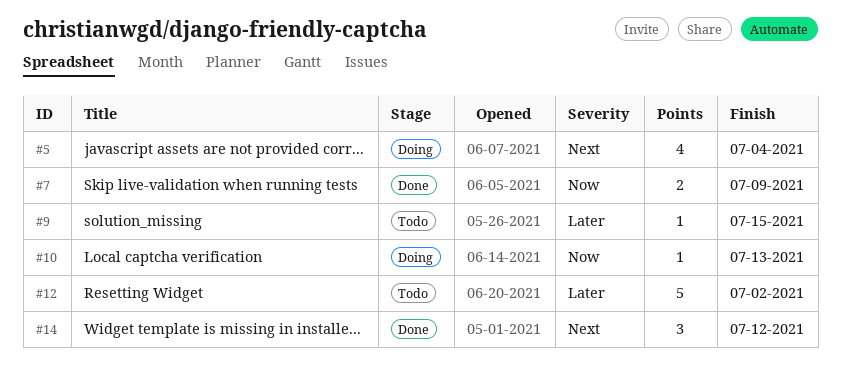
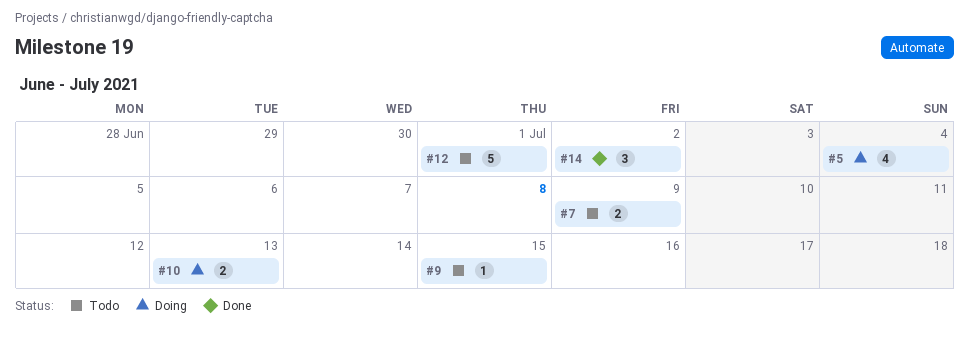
#7, status: Done -> Todo
#10, estimate: 1 -> 2
#12, due: Jul 2 -> Jul 1
#14, due: Jul 12 -> Jul 2

